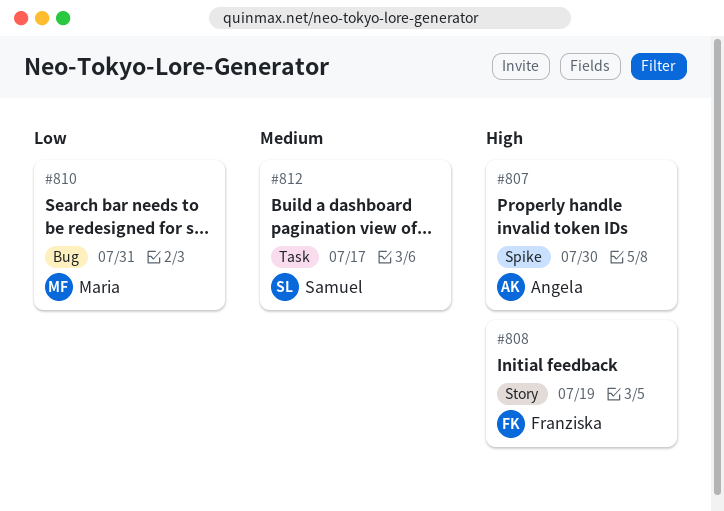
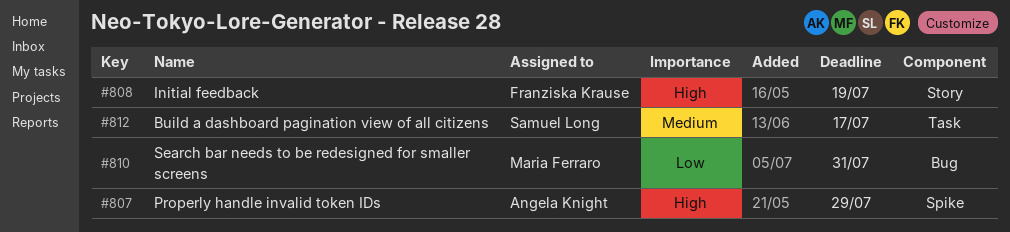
#807, due: Jul 30 -> Jul 29

